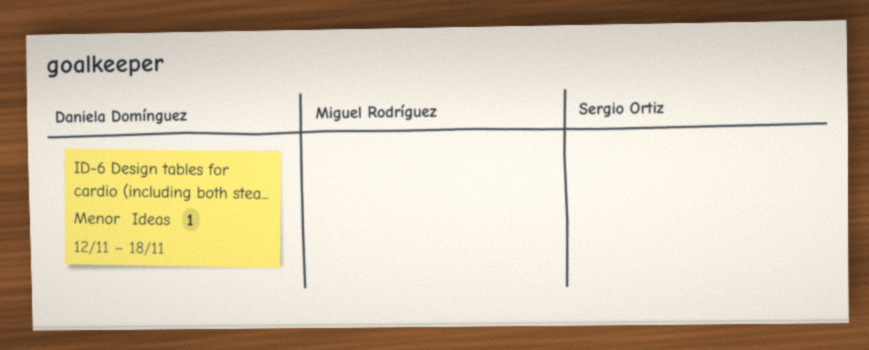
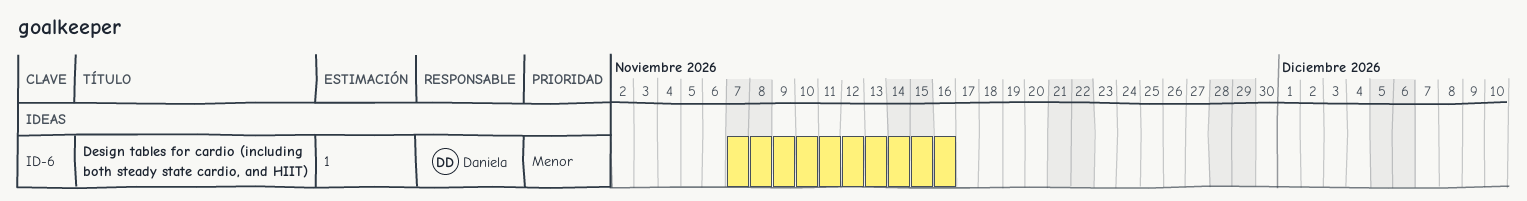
ID-6, start: Nov 12 -> Nov 7
ID-6, due: Nov 18 -> Nov 16

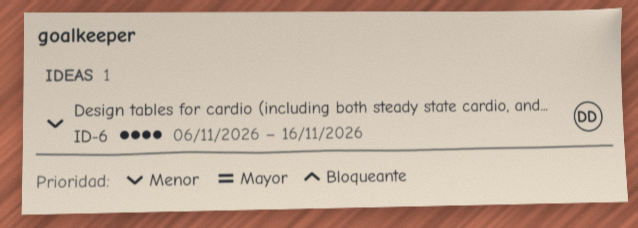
ID-6, estimate: 1 -> 4
ID-6, start: Nov 7 -> Nov 6

